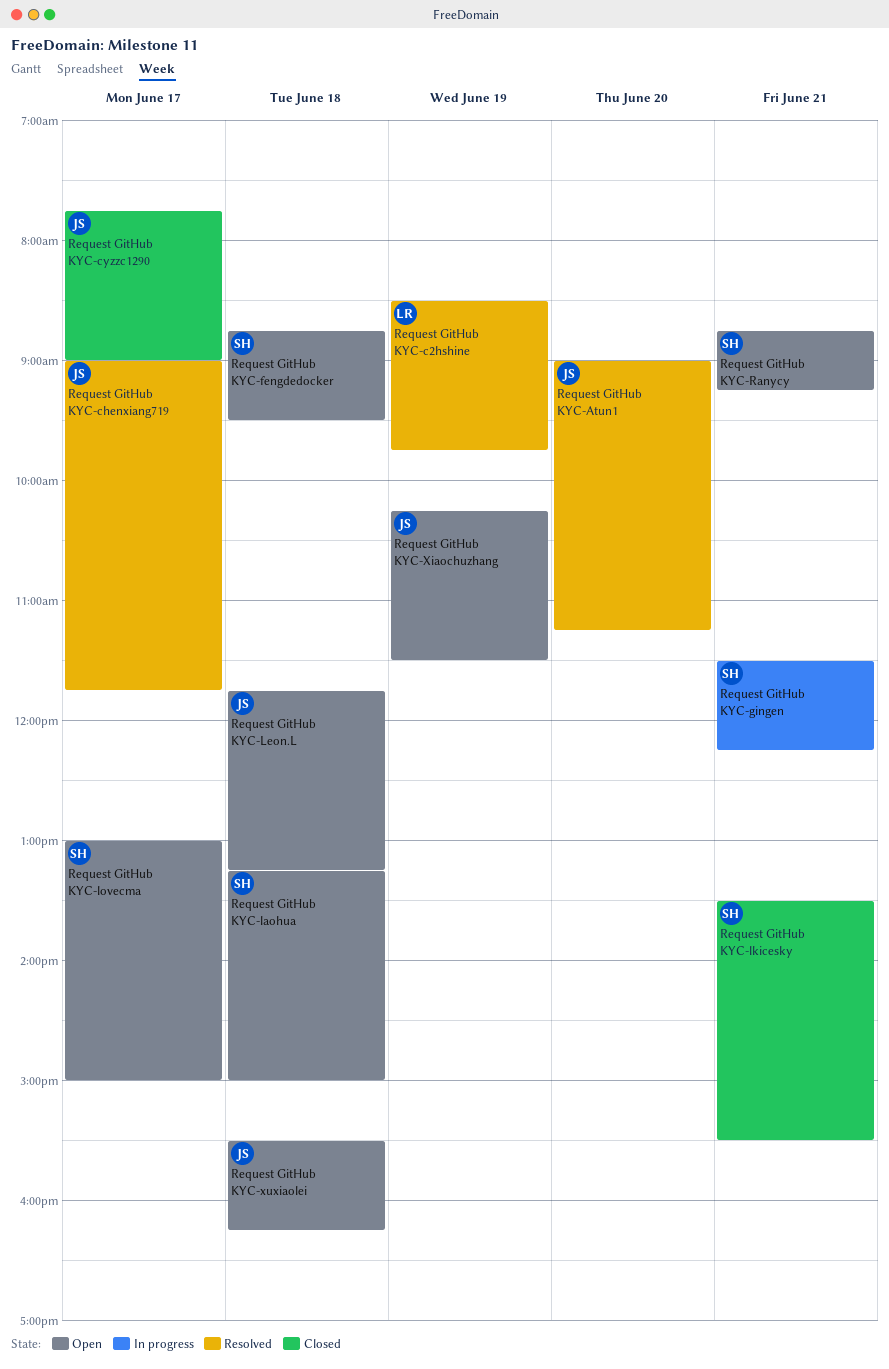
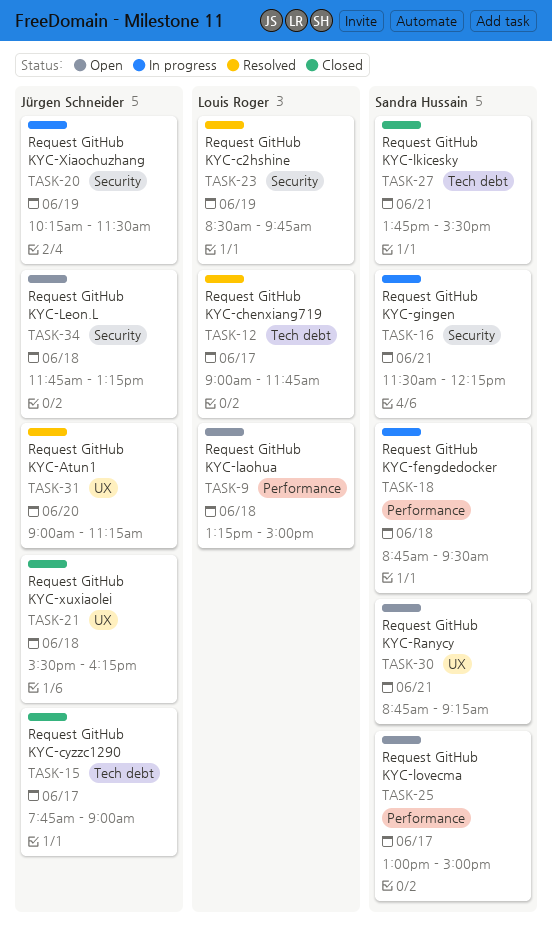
Request GitHub KYC-chenxiang719, owner: Jürgen Schneider -> Louis Roger
Request GitHub KYC-fengdedocker, status: Open -> In progress
Request GitHub KYC-laohua, owner: Sandra Hussain -> Louis Roger
Request GitHub KYC-lkicesky, begins: 13:30 -> 13:45
Request GitHub KYC-Xiaochuzhang, status: Open -> In progress
Request GitHub KYC-xuxiaolei, status: Open -> Closed

